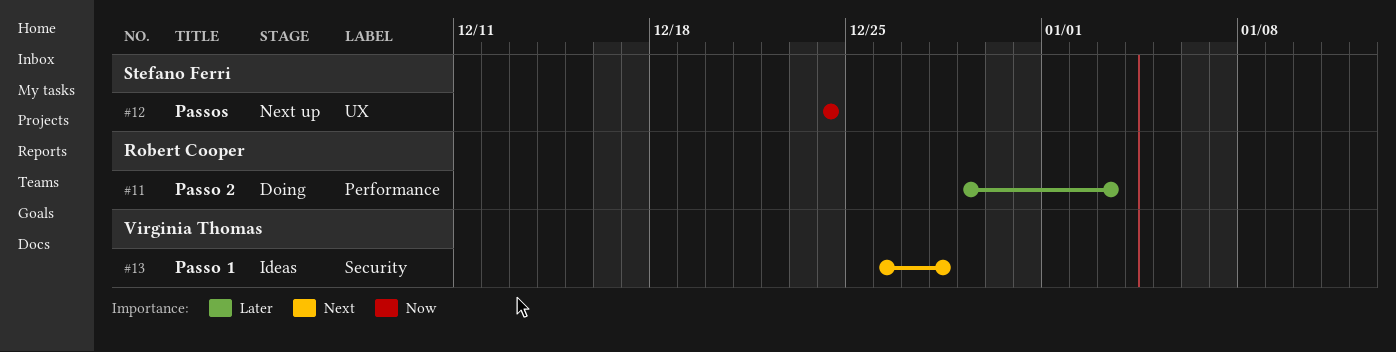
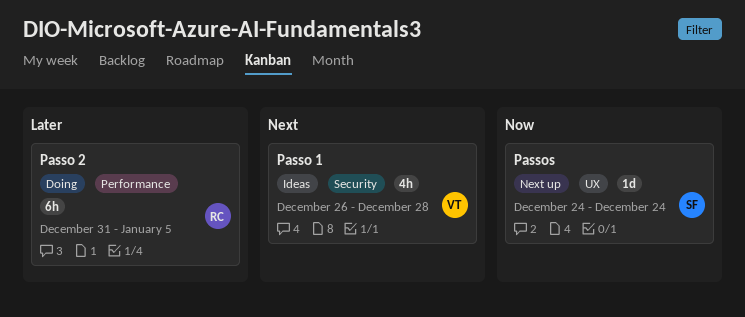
Passo 2, start: Dec 29 -> Dec 31
Passo 2, due: Jan 3 -> Jan 5

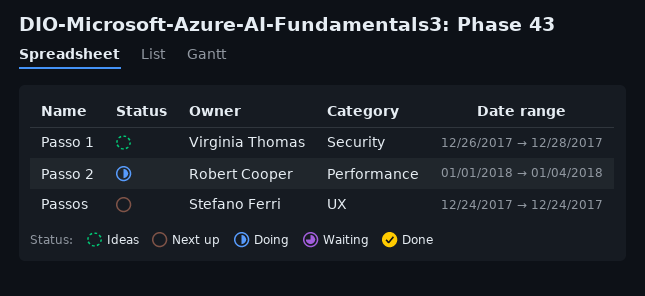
Passo 2, start: Dec 31 -> Jan 1
Passo 2, due: Jan 5 -> Jan 4

